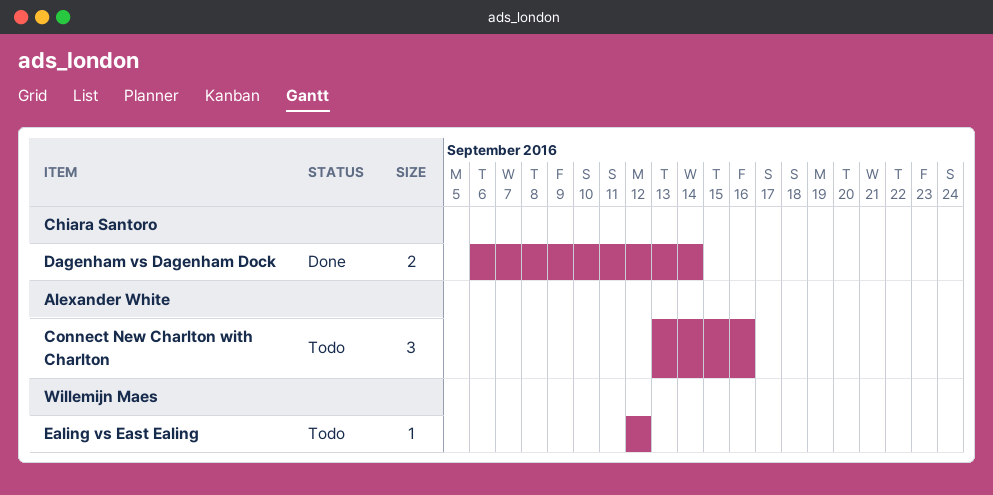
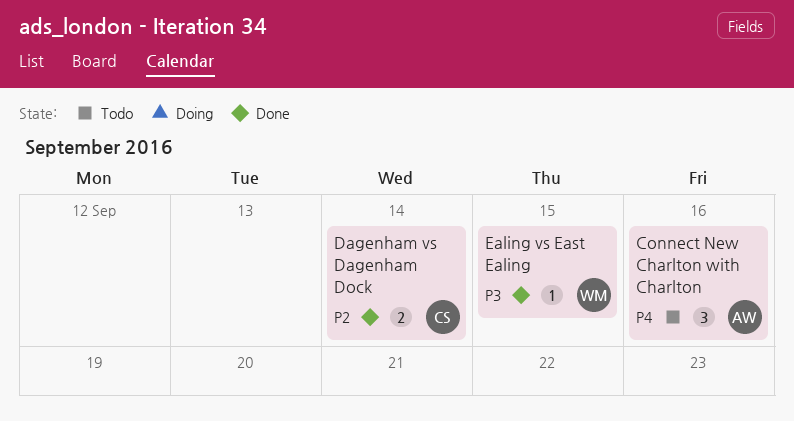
Ealing vs East Ealing, status: Todo -> Done
Ealing vs East Ealing, due: Sep 12 -> Sep 15

